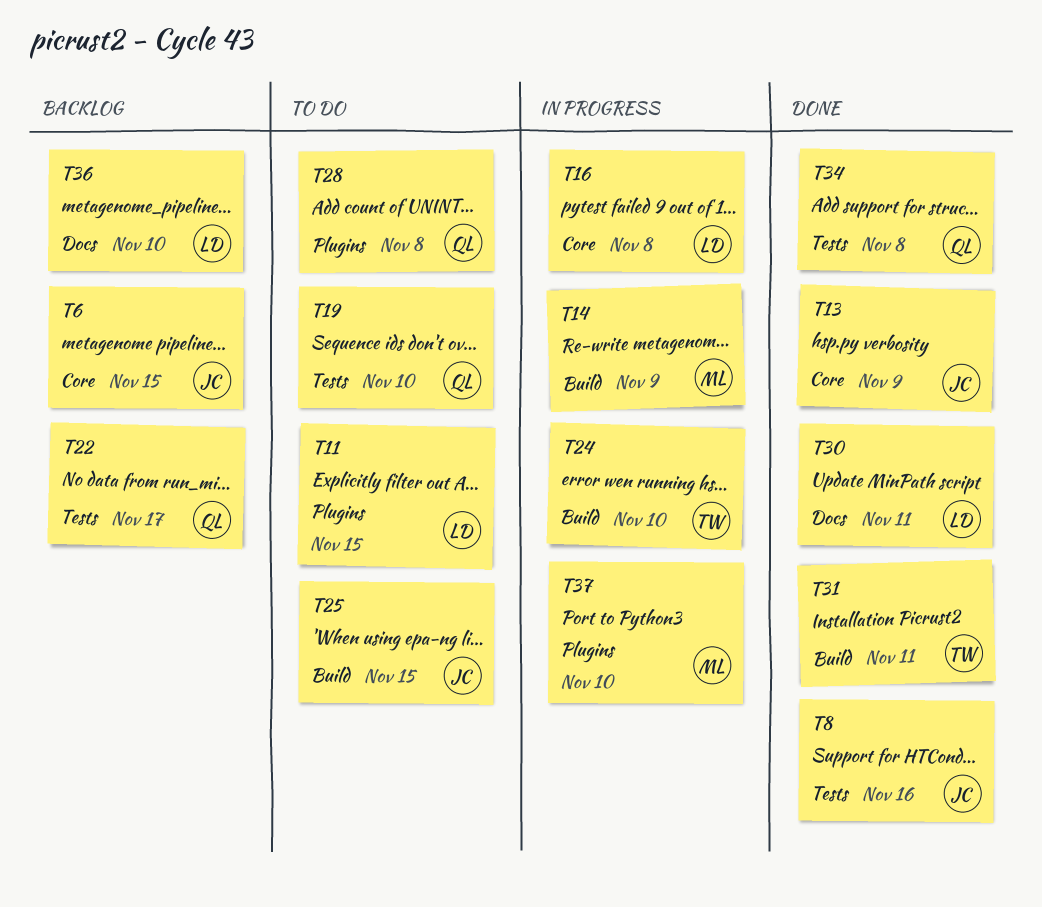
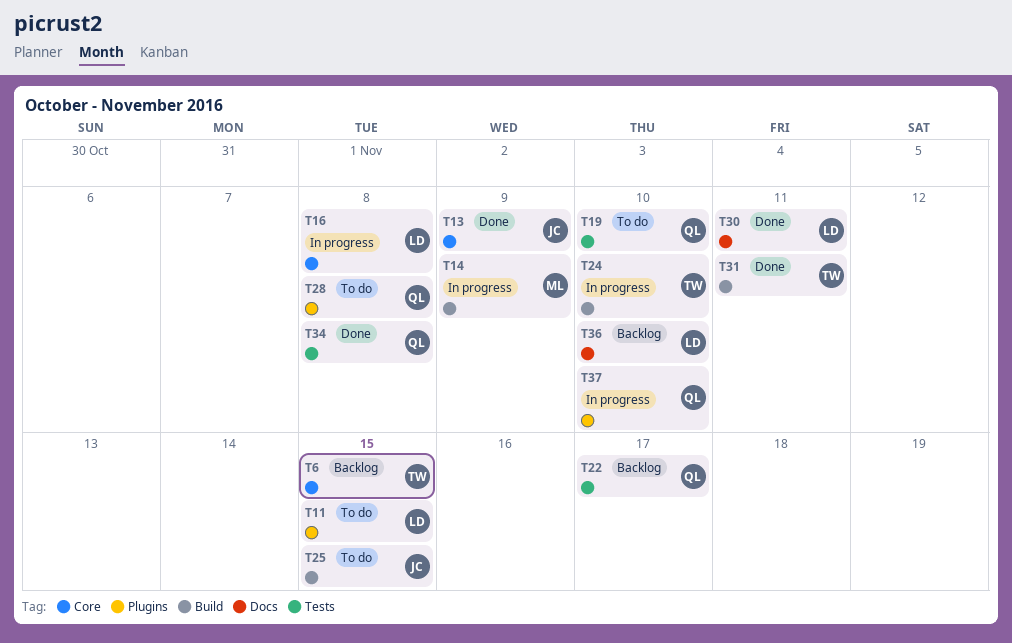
T6, owner: JC -> TW
T8: present -> none
T37, owner: ML -> QL

